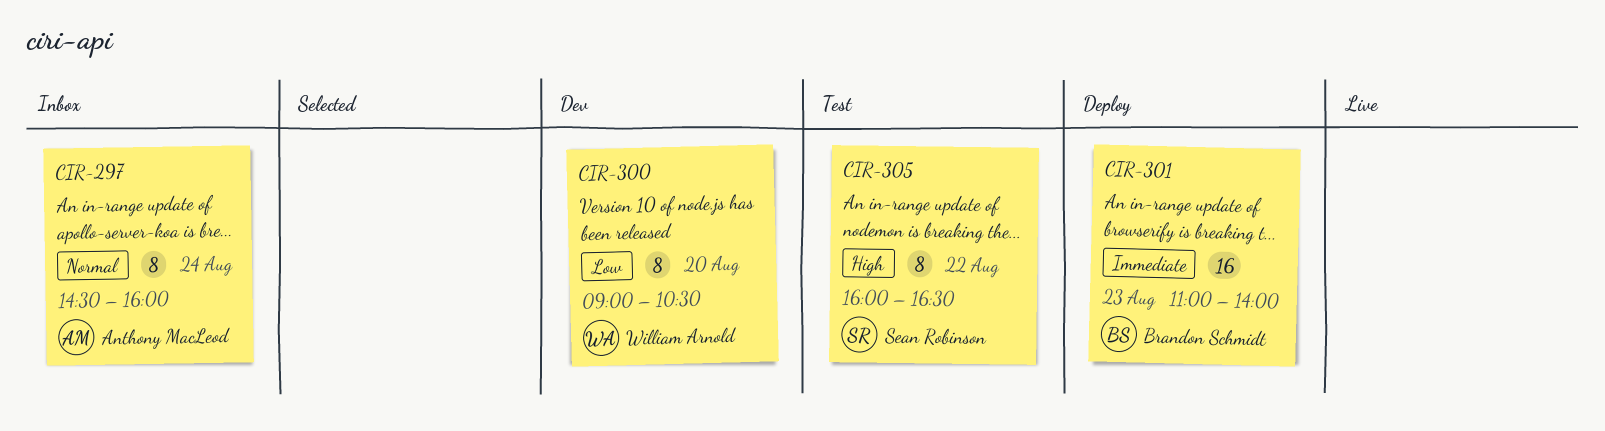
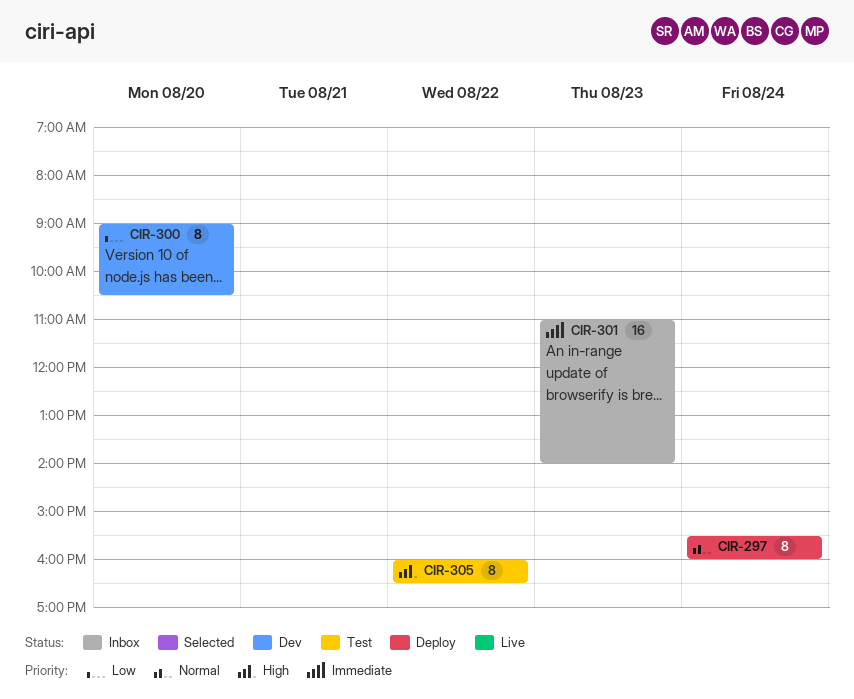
CIR-297, status: Inbox -> Deploy
CIR-297, begins: 14:30 -> 15:30
CIR-301, status: Deploy -> Inbox

